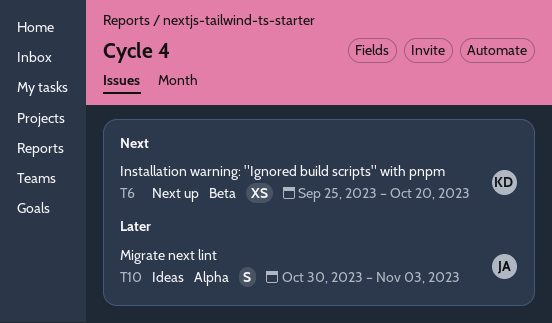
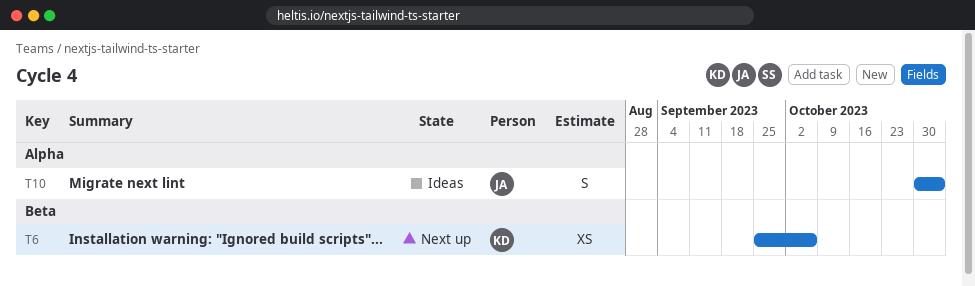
T6, due: Oct 20 -> Oct 6

